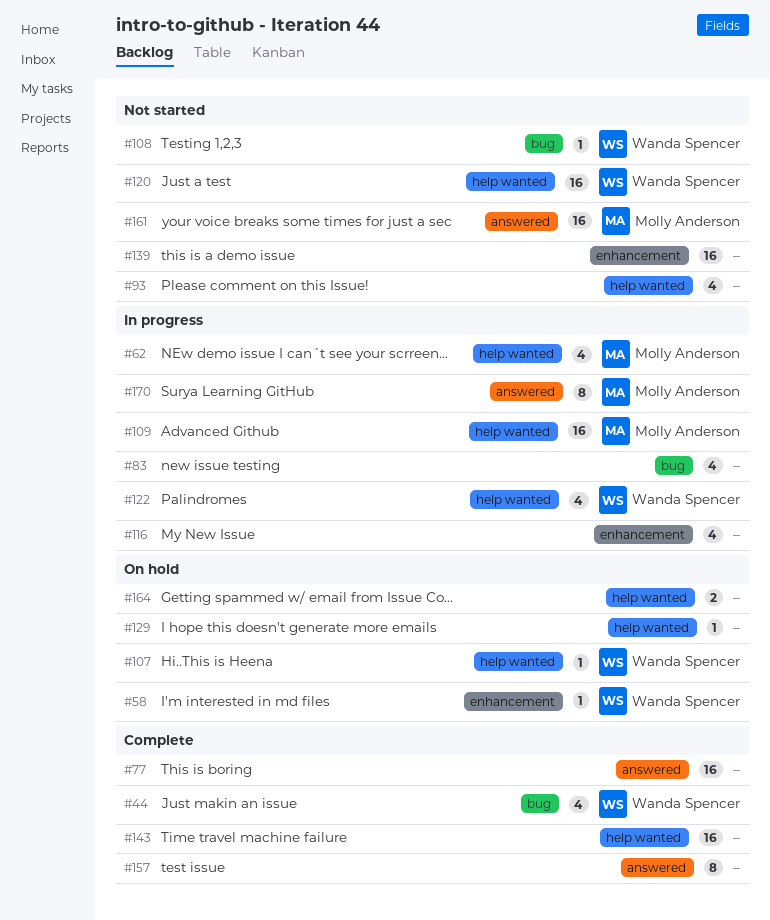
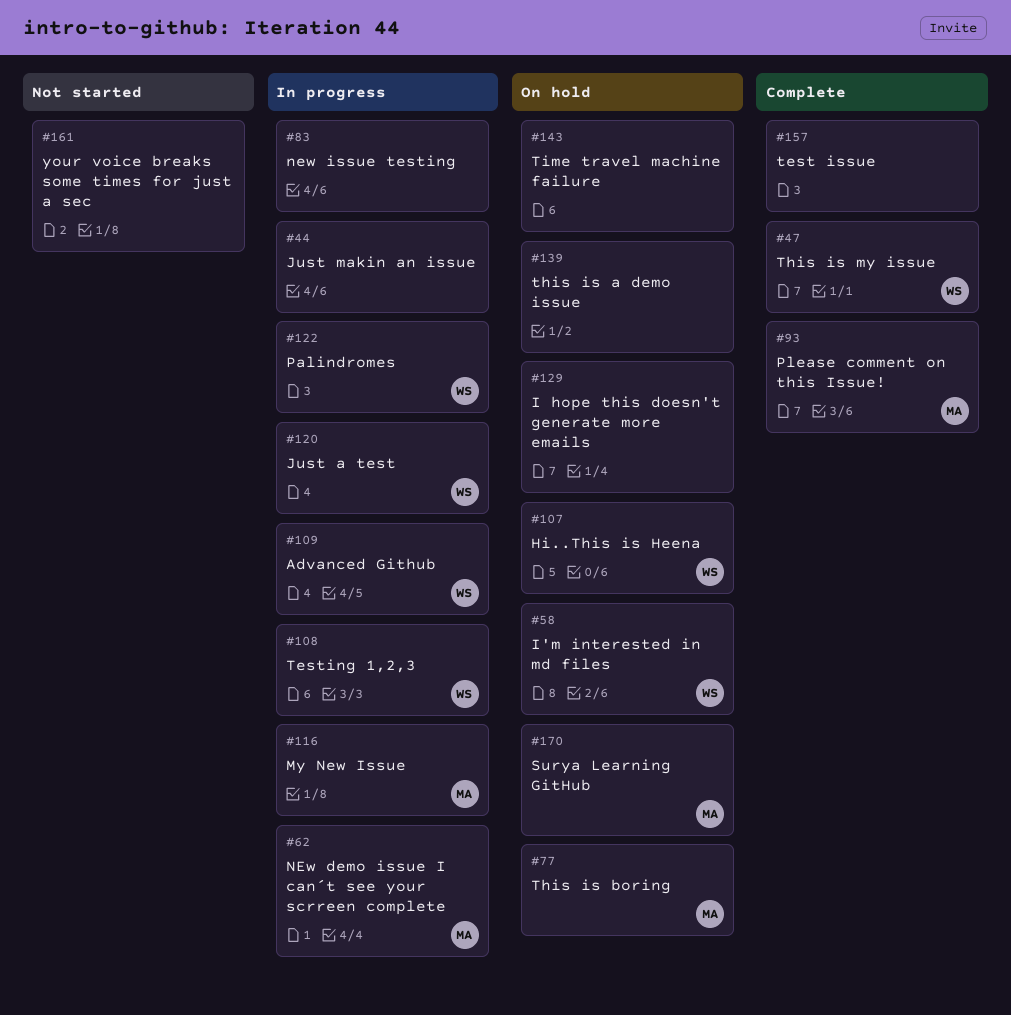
#44, status: Complete -> In progress
#44, owner: Wanda Spencer -> none
#47: none -> present
#77, status: Complete -> On hold
#77, owner: none -> Molly Anderson
#93, status: Not started -> Complete
#93, owner: none -> Molly Anderson
#108, status: Not started -> In progress
#109, owner: Molly Anderson -> Wanda Spencer
#116, owner: none -> Molly Anderson
#120, status: Not started -> In progress
#139, status: Not started -> On hold
#143, status: Complete -> On hold
#161, owner: Molly Anderson -> none
#164: present -> none
#170, status: In progress -> On hold

